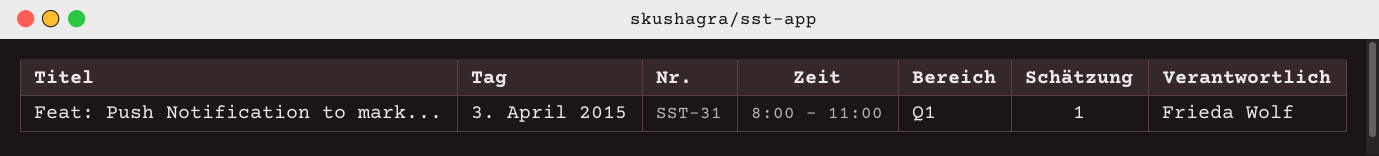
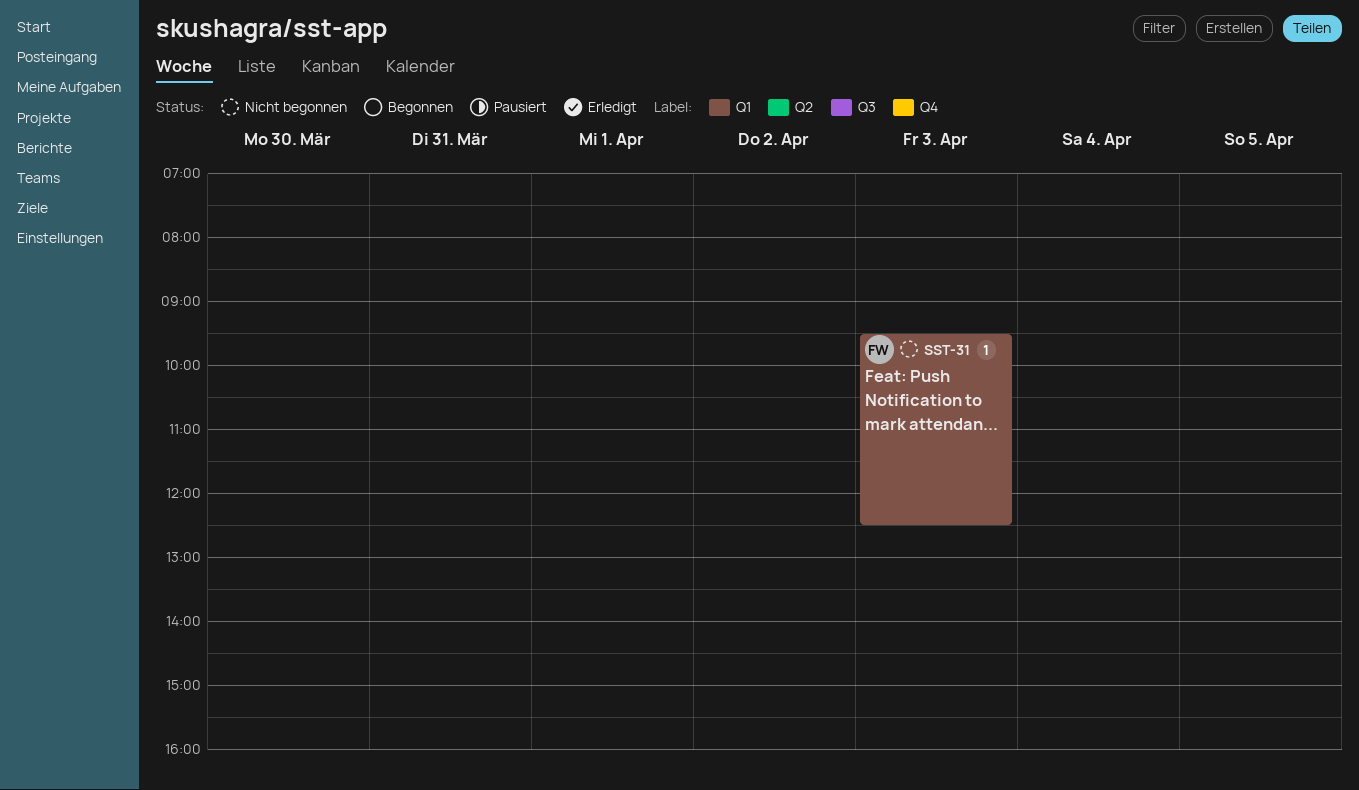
SST-31, begins: 08:00 -> 09:30
SST-31, ends: 11:00 -> 12:30

